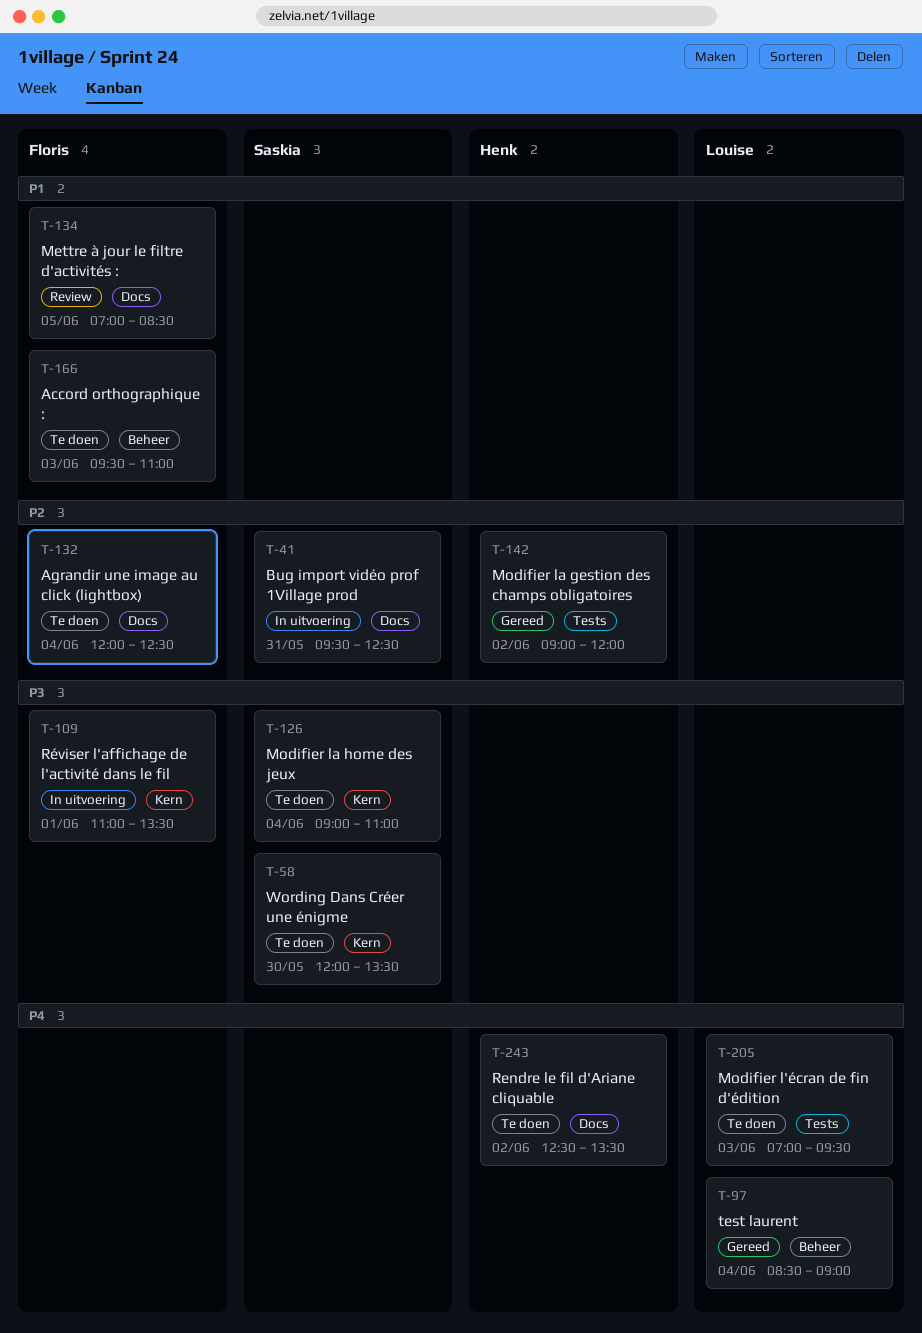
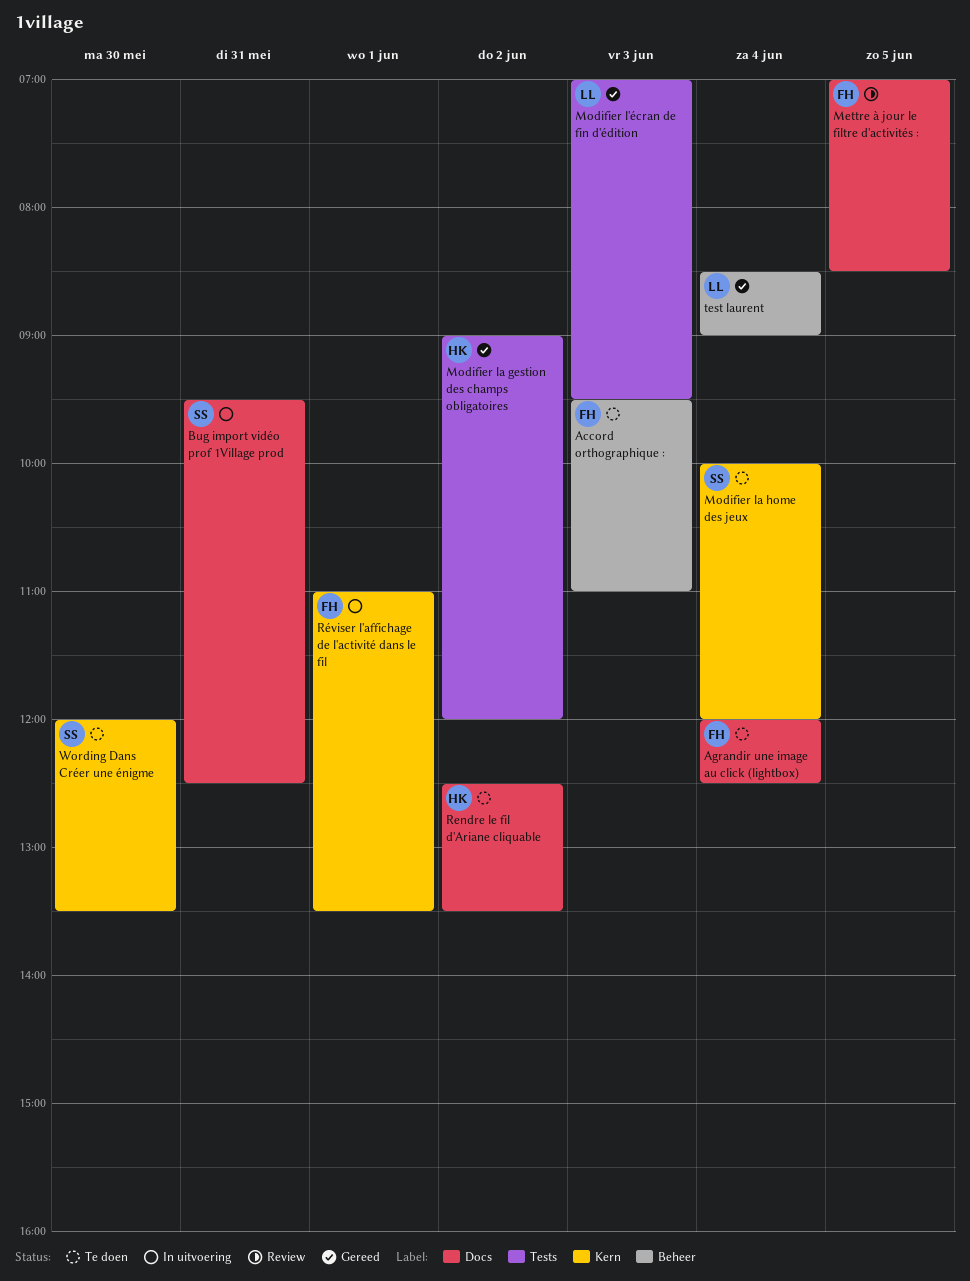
Modifier l'écran de fin d'édition, status: Te doen -> Gereed
Modifier la home des jeux, begins: 09:00 -> 10:00
Modifier la home des jeux, ends: 11:00 -> 12:00

